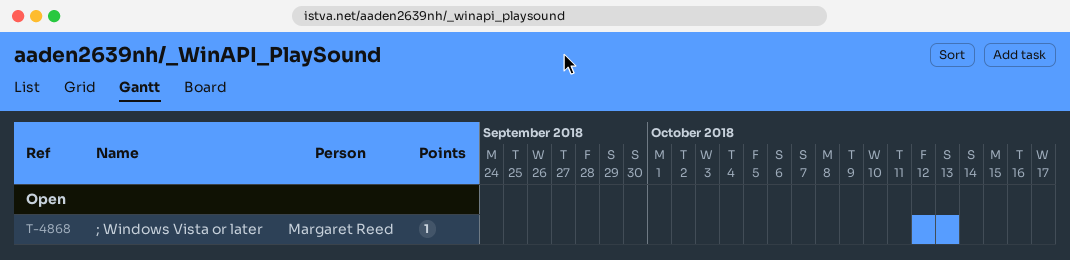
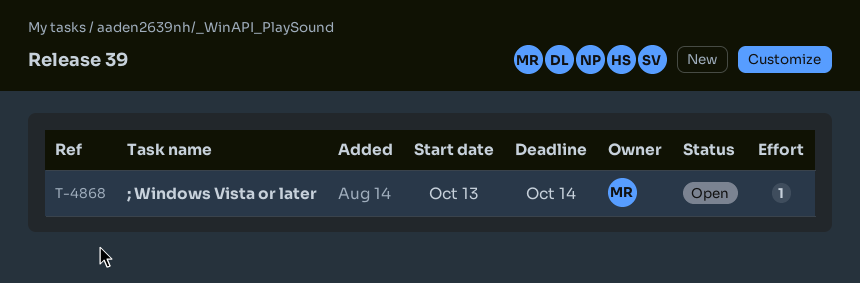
T-4868, start: Oct 12 -> Oct 13
T-4868, due: Oct 13 -> Oct 14

